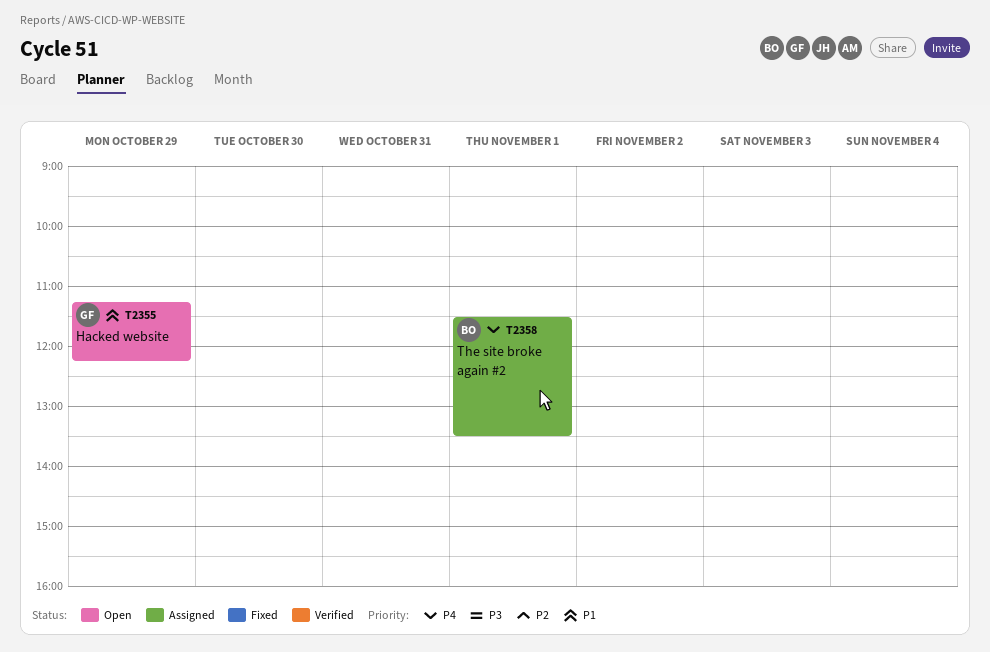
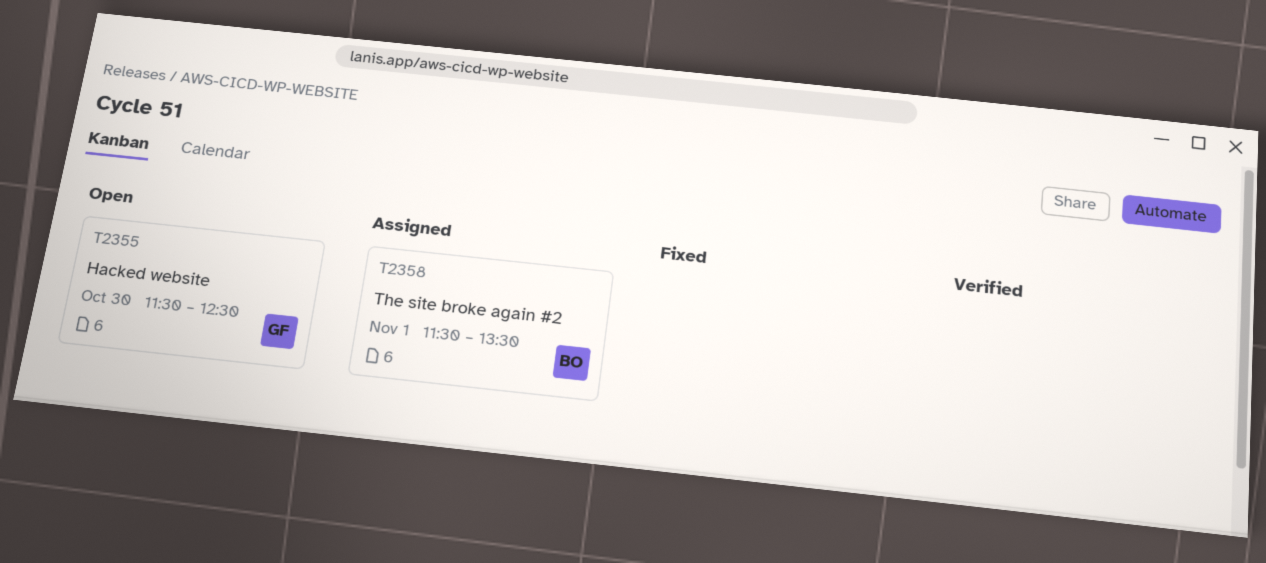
T2355, day: Oct 29 -> Oct 30
T2355, begins: 11:15 -> 11:30
T2355, ends: 12:15 -> 12:30

